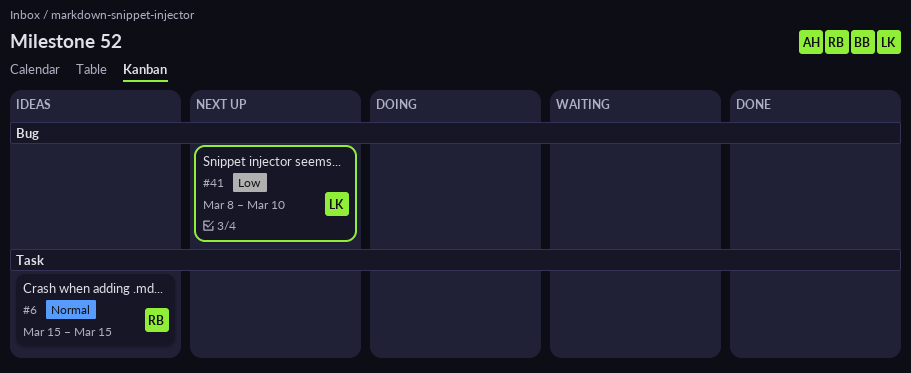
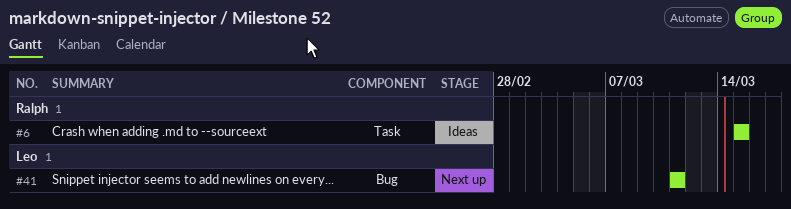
#41, start: Mar 8 -> Mar 11
#41, due: Mar 10 -> Mar 11

